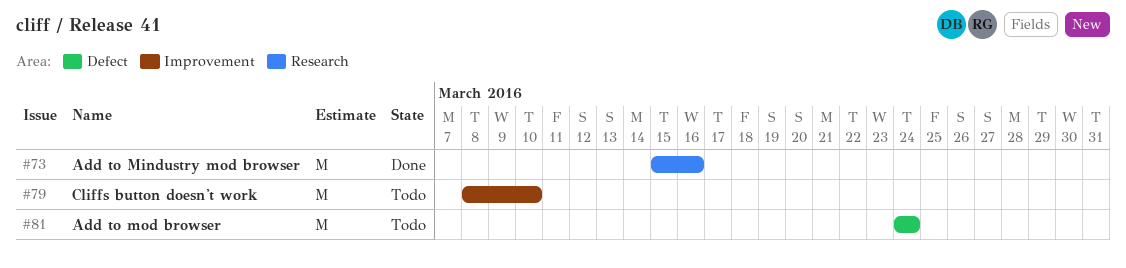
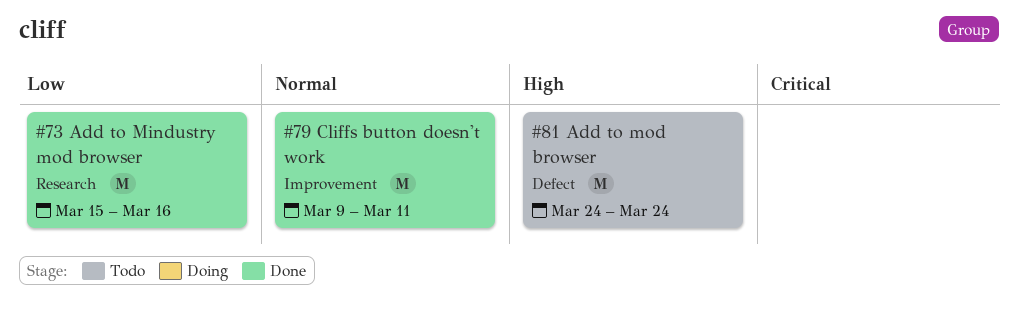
#79, status: Todo -> Done
#79, start: Mar 8 -> Mar 9
#79, due: Mar 10 -> Mar 11

